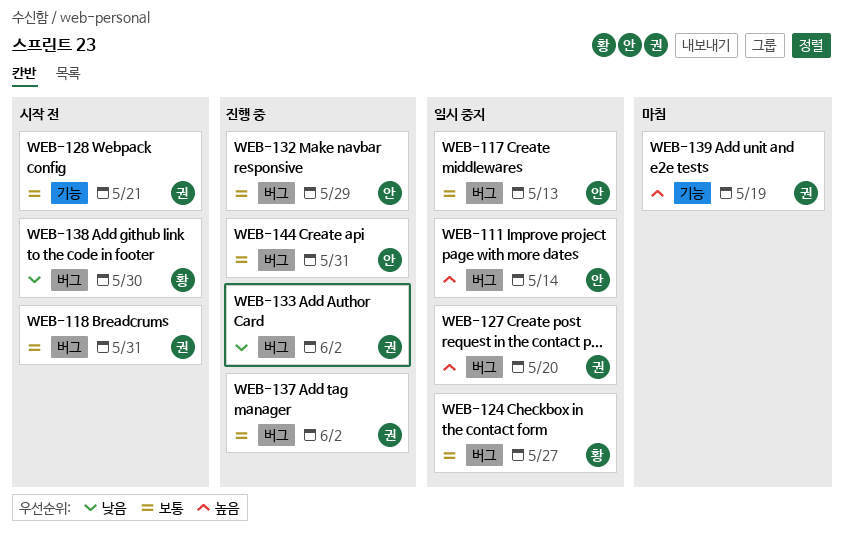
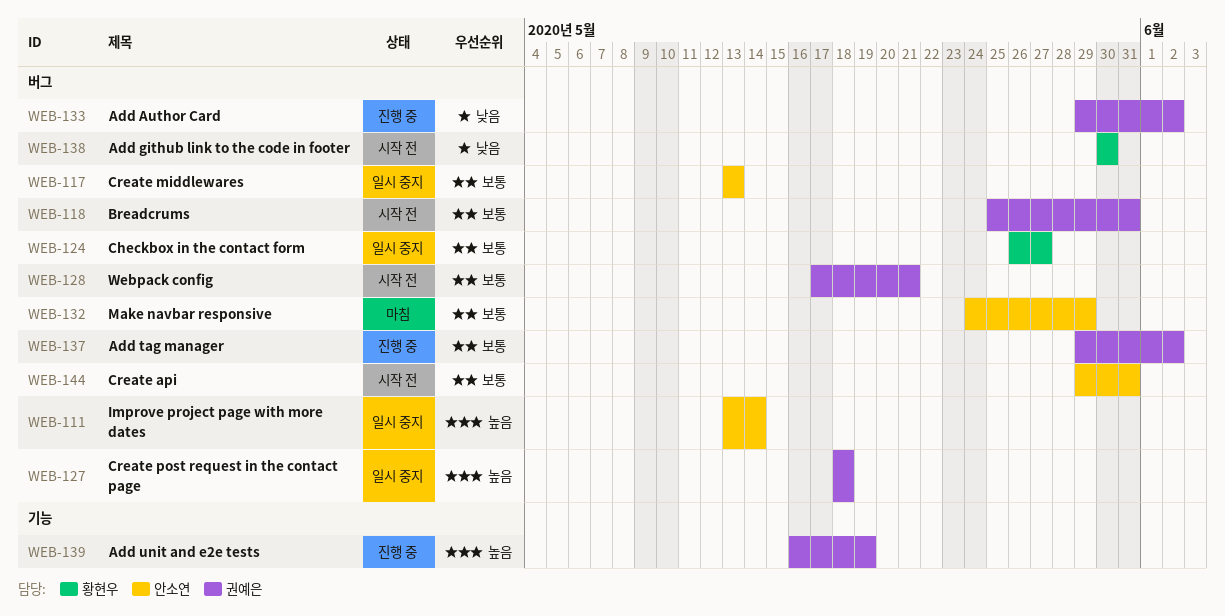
WEB-127, due: May 20 -> May 18
WEB-128, label: 기능 -> 버그
WEB-132, status: 진행 중 -> 마침
WEB-139, status: 마침 -> 진행 중
WEB-144, status: 진행 중 -> 시작 전

